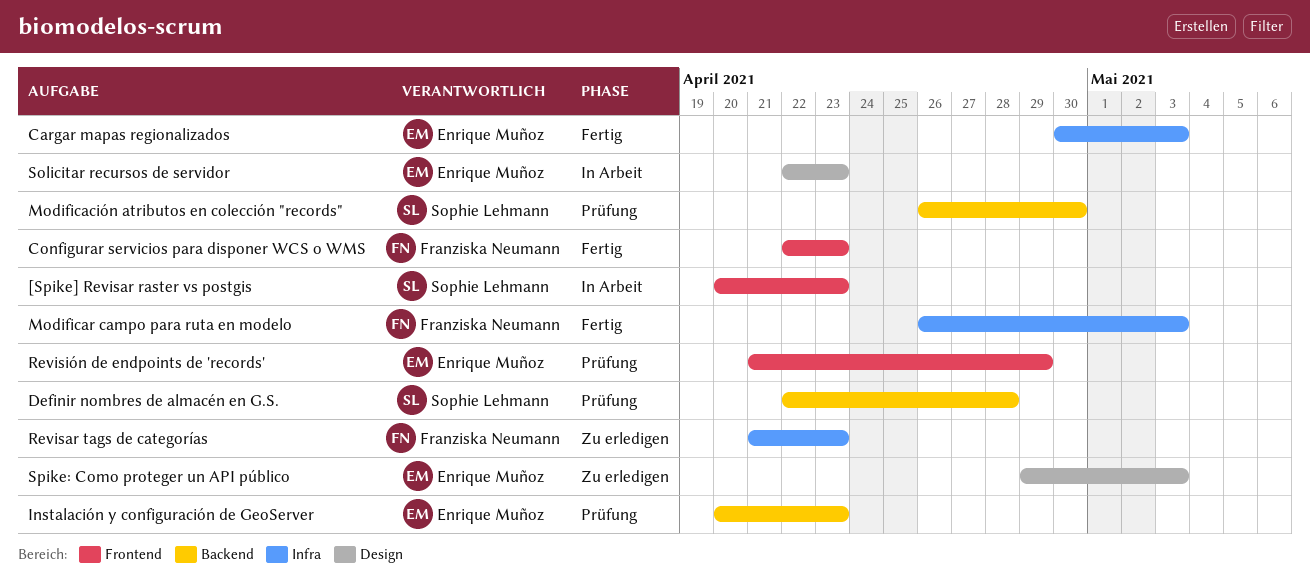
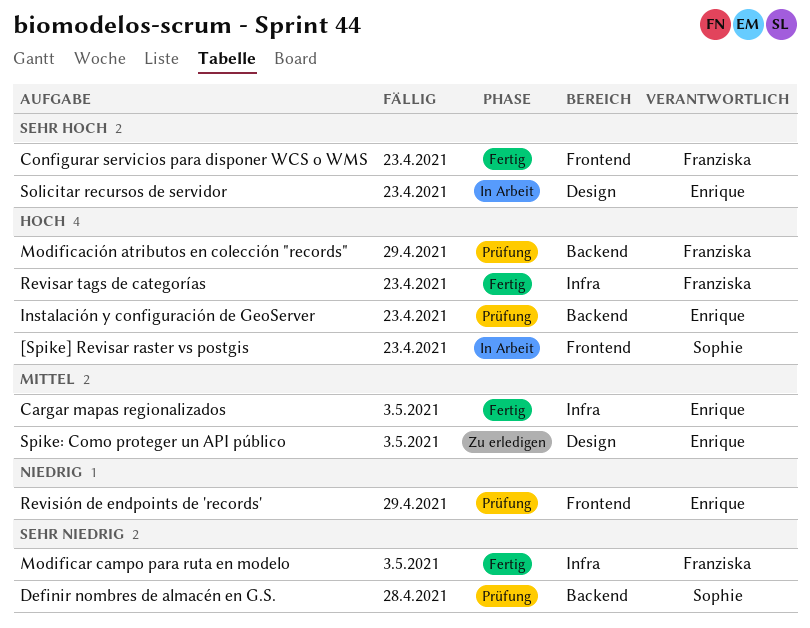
Modificación atributos en colección "records", owner: Sophie Lehmann -> Franziska Neumann
Modificación atributos en colección "records", due: Apr 30 -> Apr 29
Revisar tags de categorías, status: Zu erledigen -> Fertig

